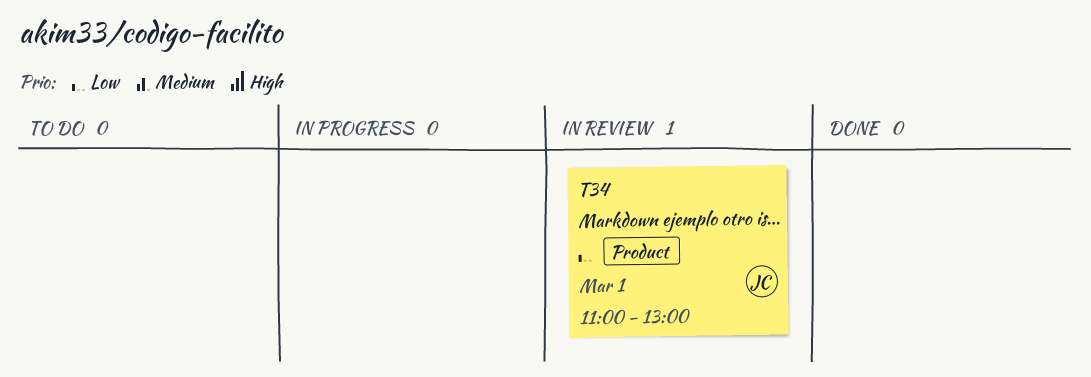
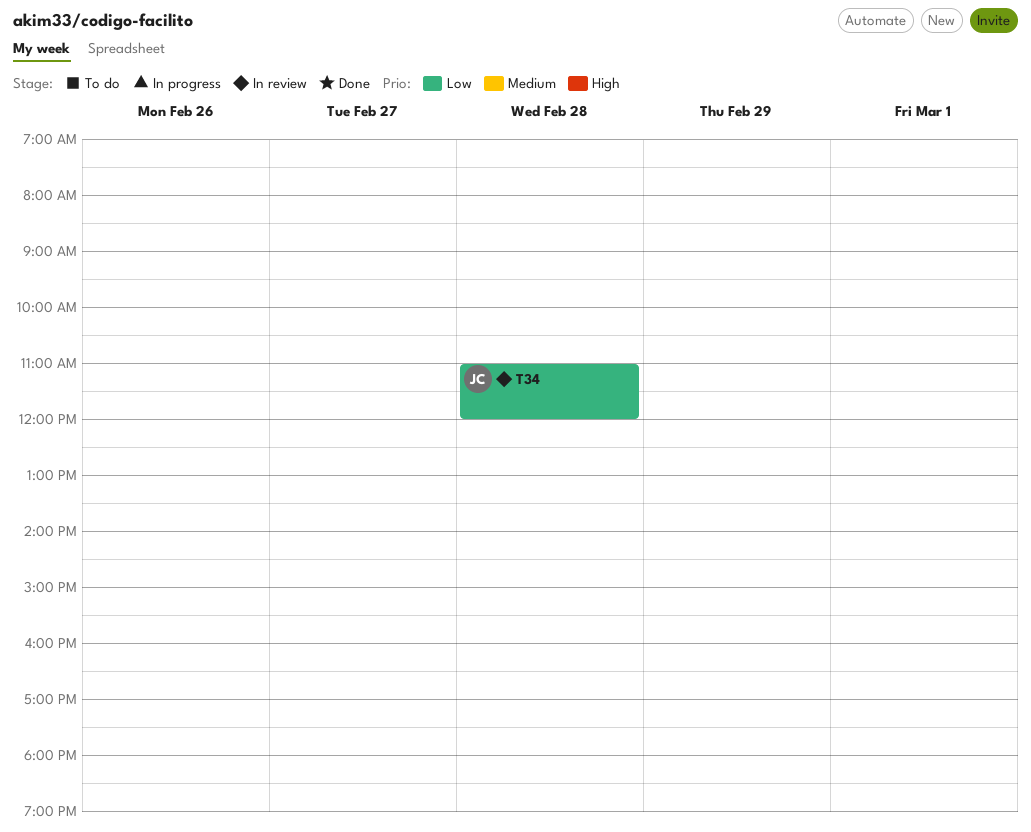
T34, day: Mar 1 -> Feb 28
T34, ends: 13:00 -> 12:00

